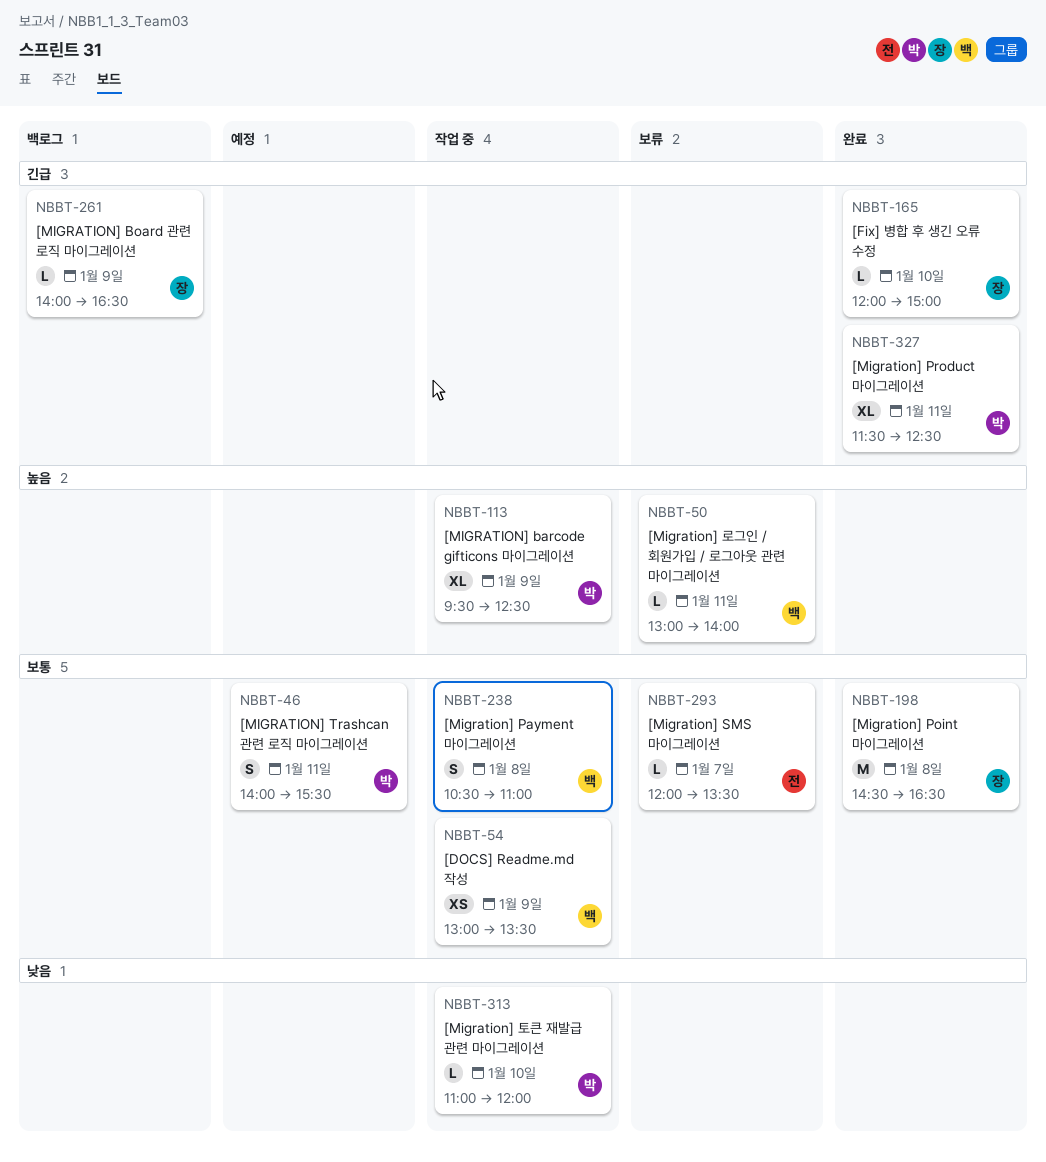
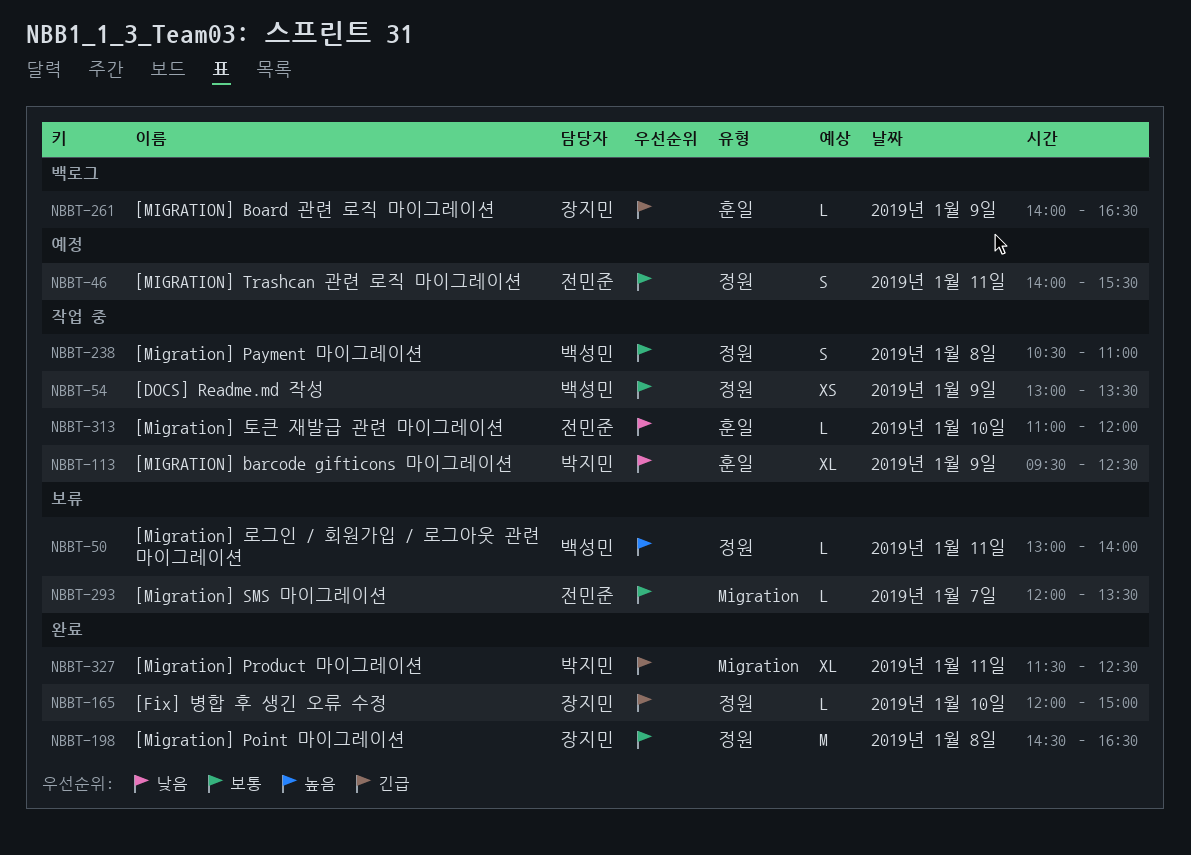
NBBT-46, owner: 박지민 -> 전민준
NBBT-113, priority: 높음 -> 낮음
NBBT-313, owner: 박지민 -> 전민준

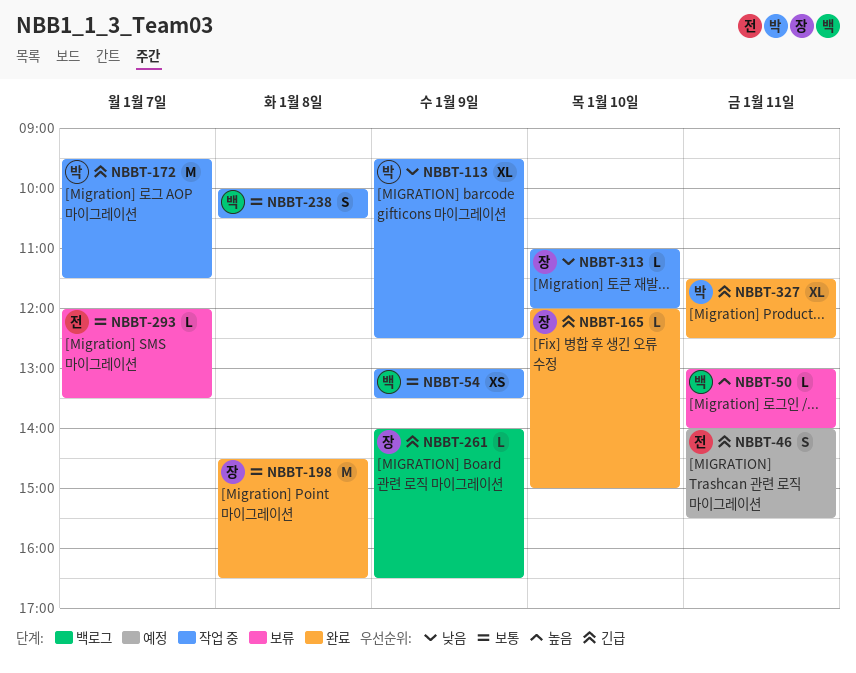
NBBT-46, priority: 보통 -> 긴급
NBBT-172: none -> present
NBBT-238, begins: 10:30 -> 10:00
NBBT-238, ends: 11:00 -> 10:30
NBBT-313, owner: 전민준 -> 장지민

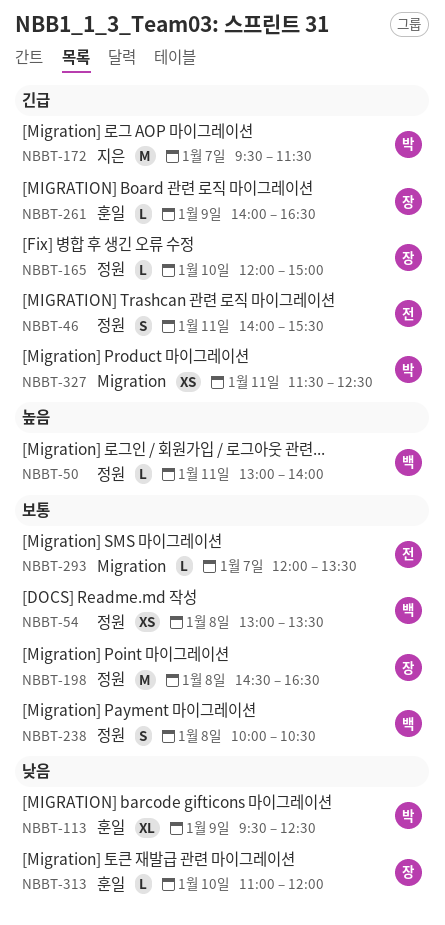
NBBT-54, day: Jan 9 -> Jan 8
NBBT-327, estimate: XL -> XS

